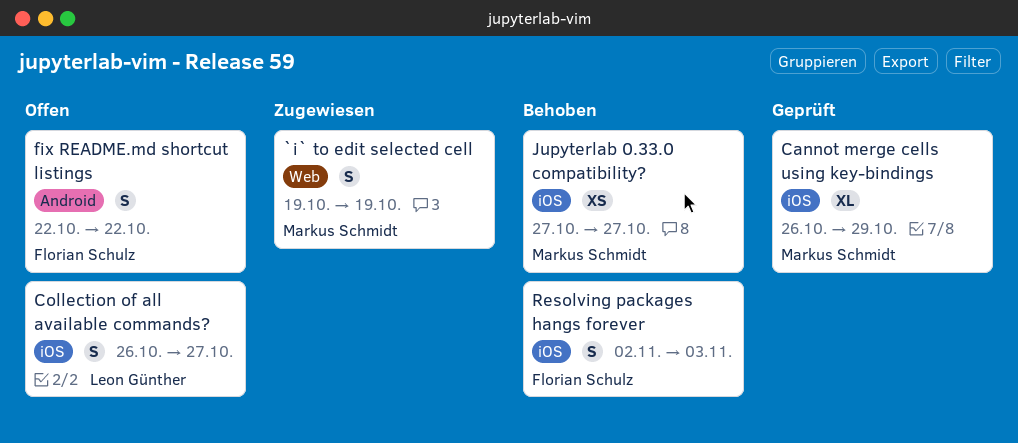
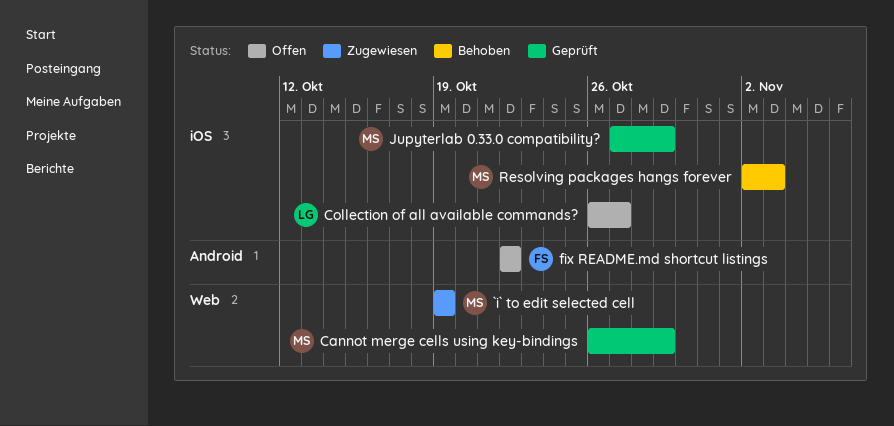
Cannot merge cells using key-bindings, label: iOS -> Web
Jupyterlab 0.33.0 compatibility?, status: Behoben -> Geprüft
Jupyterlab 0.33.0 compatibility?, due: Oct 27 -> Oct 29
Resolving packages hangs forever, owner: Florian Schulz -> Markus Schmidt

